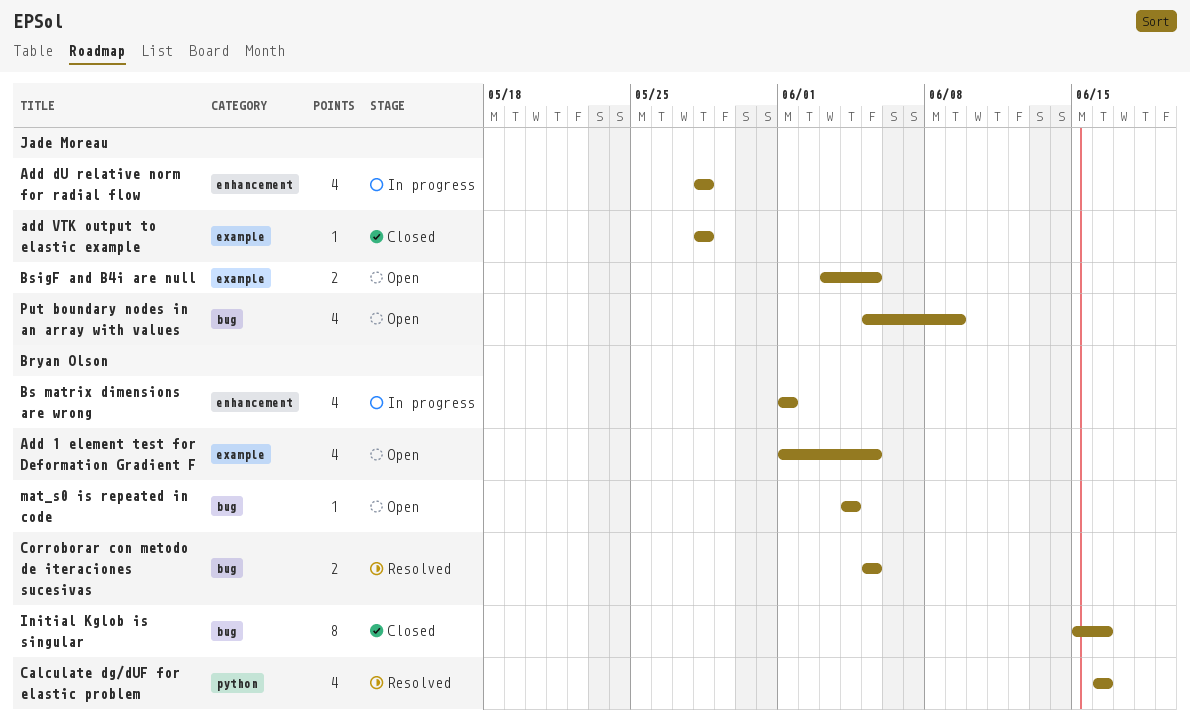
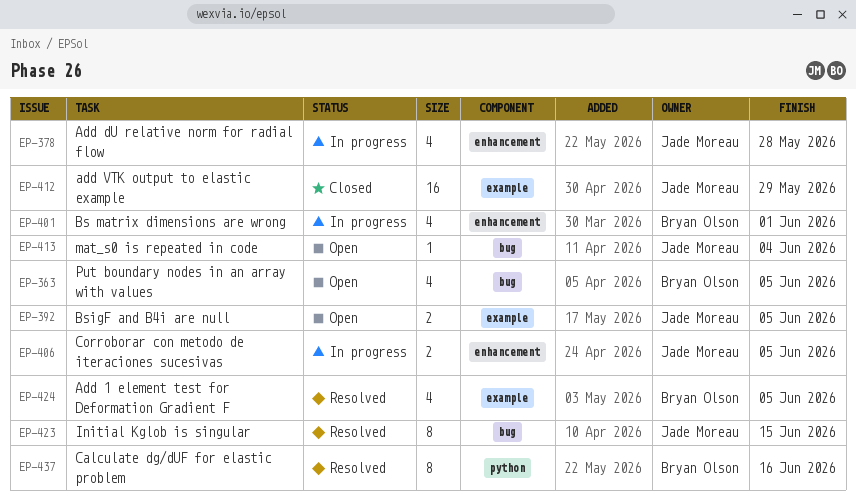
Add 1 element test for Deformation Gradient F, status: Open -> Resolved
add VTK output to elastic example, estimate: 1 -> 16
add VTK output to elastic example, due: May 28 -> May 29
Calculate dg/dUF for elastic problem, estimate: 4 -> 8
Corroborar con metodo de iteraciones sucesivas, status: Resolved -> In progress
Corroborar con metodo de iteraciones sucesivas, owner: Bryan Olson -> Jade Moreau
Corroborar con metodo de iteraciones sucesivas, label: bug -> enhancement
Initial Kglob is singular, status: Closed -> Resolved
Initial Kglob is singular, owner: Bryan Olson -> Jade Moreau
Initial Kglob is singular, due: Jun 16 -> Jun 15
mat_s0 is repeated in code, owner: Bryan Olson -> Jade Moreau
Put boundary nodes in an array with values, owner: Jade Moreau -> Bryan Olson
Put boundary nodes in an array with values, due: Jun 9 -> Jun 5

